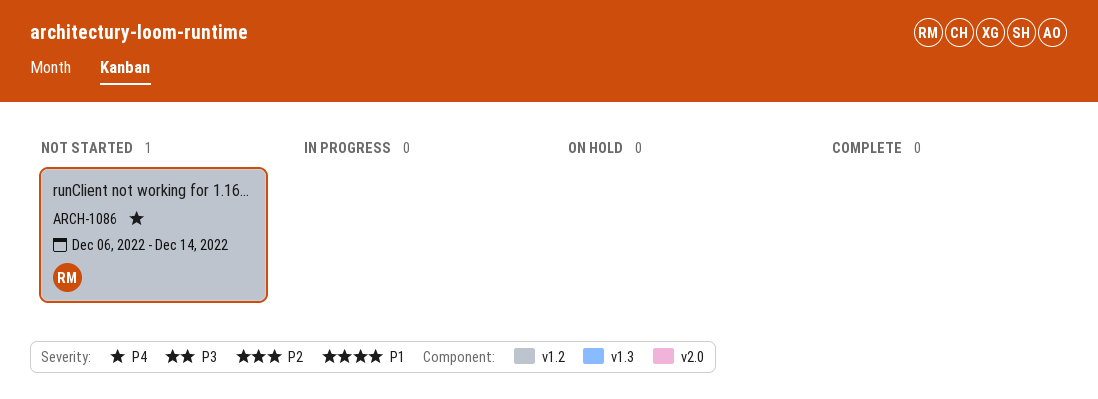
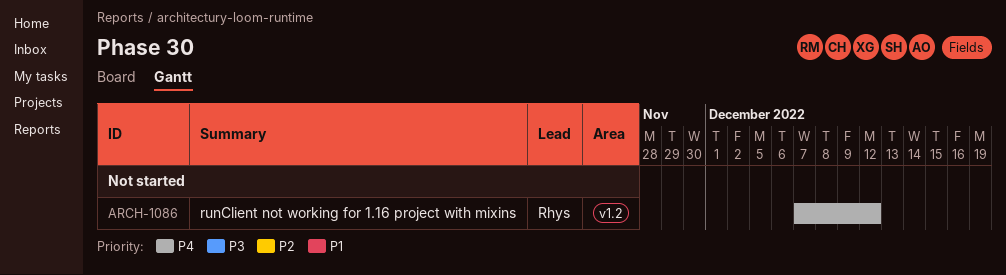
ARCH-1086, start: Dec 6 -> Dec 7
ARCH-1086, due: Dec 14 -> Dec 12

